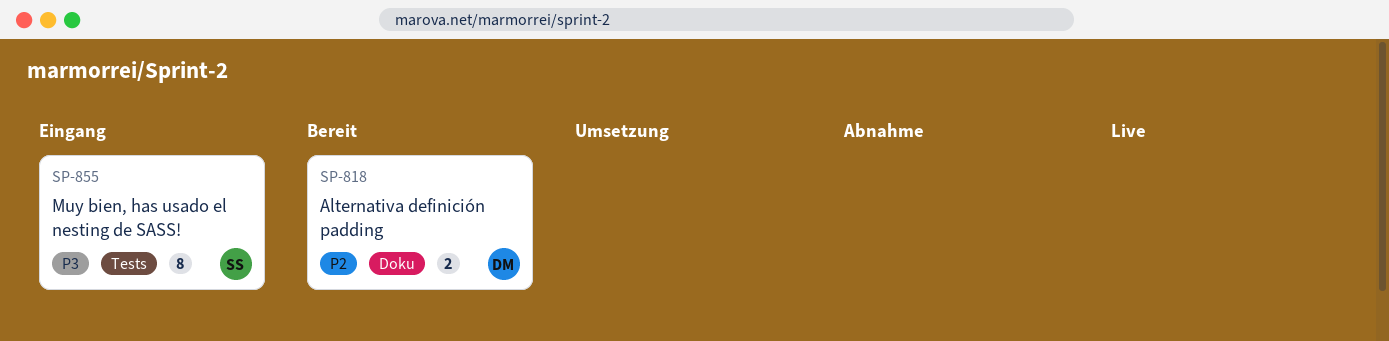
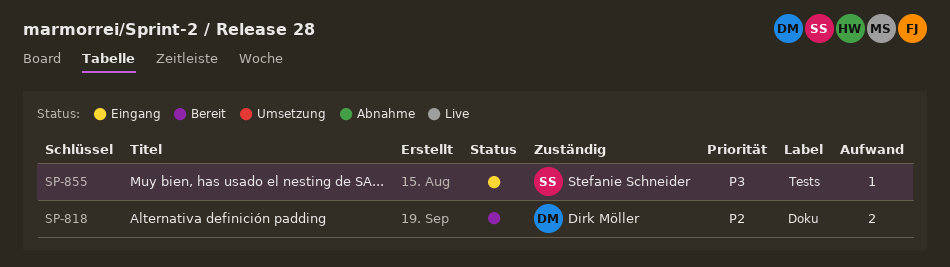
SP-855, estimate: 8 -> 1

